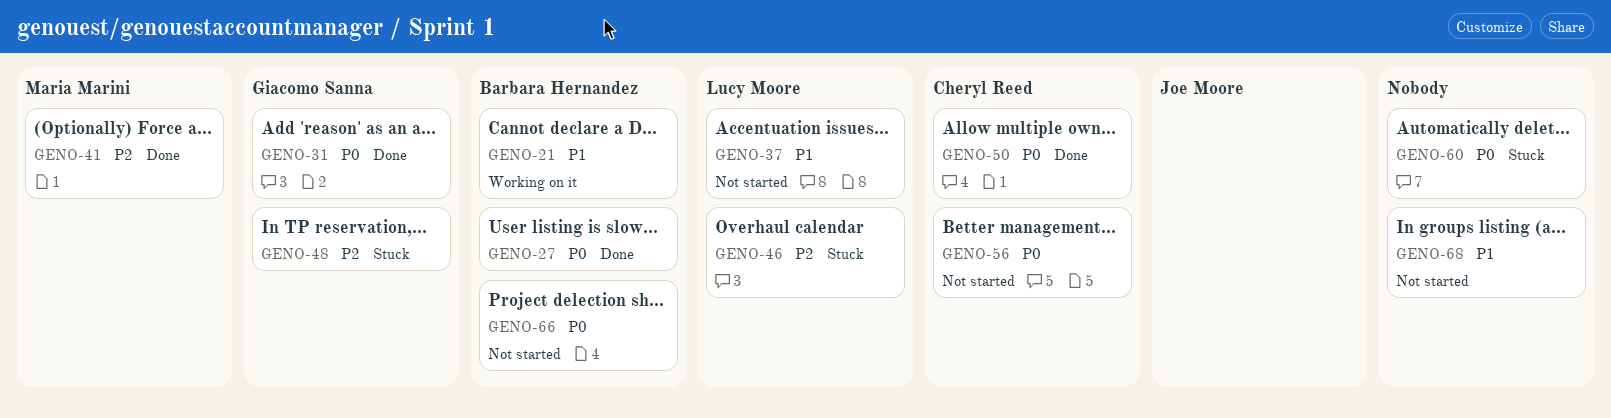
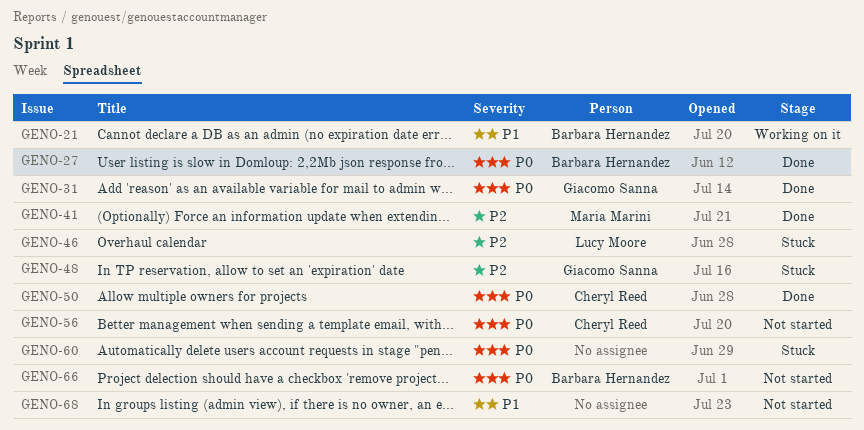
GENO-37: present -> none

